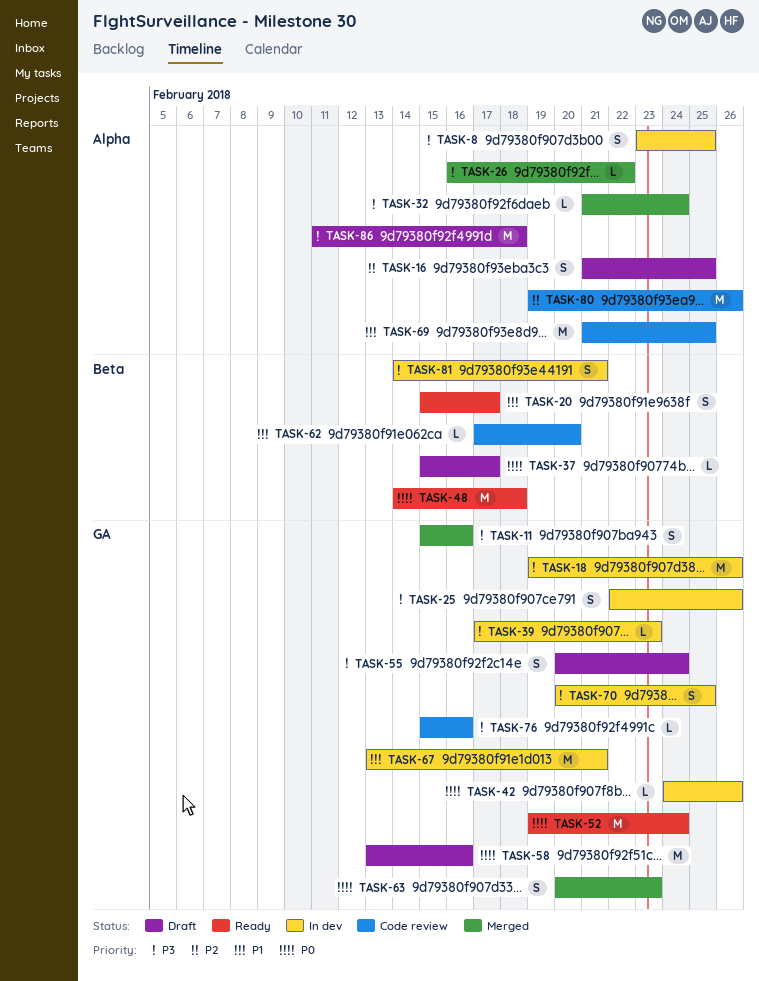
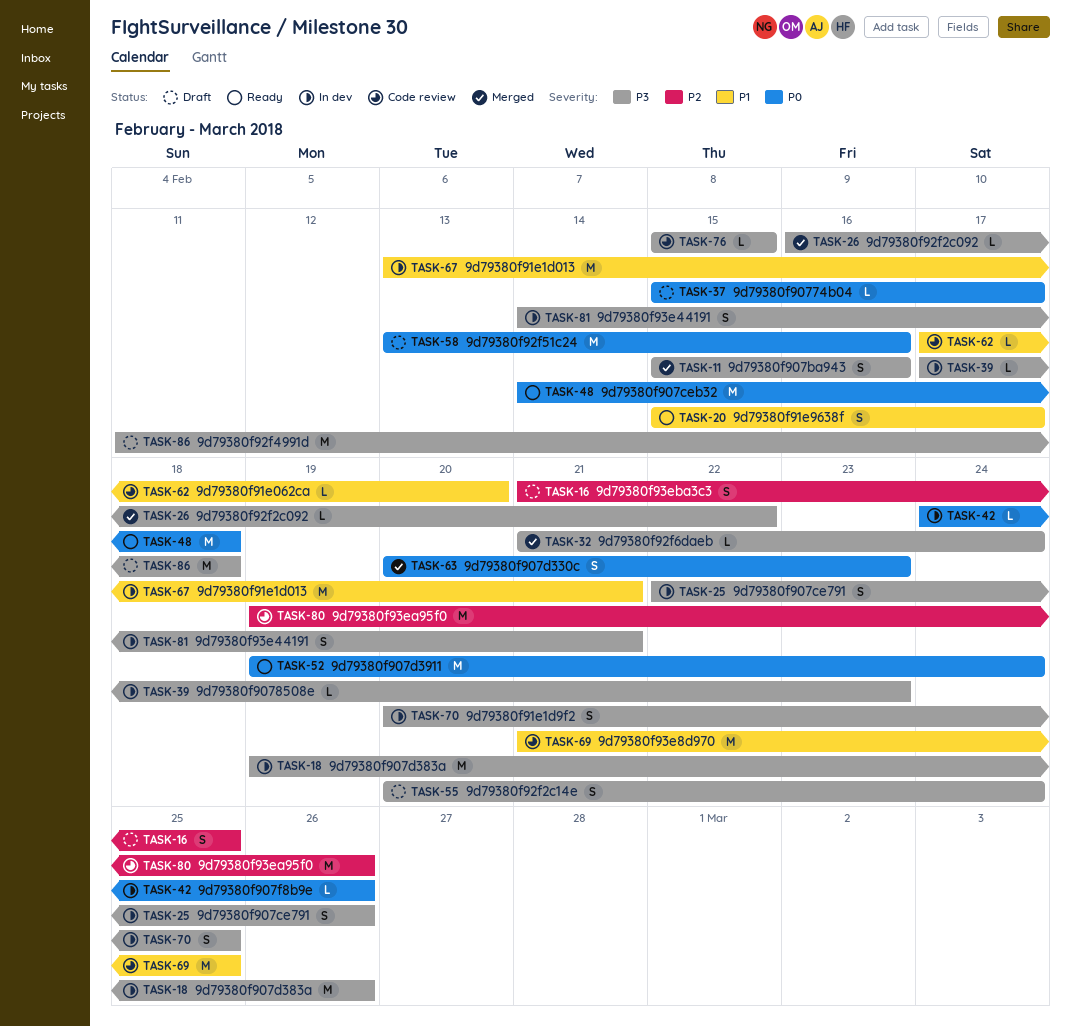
TASK-8: present -> none
TASK-76, due: Feb 16 -> Feb 15

